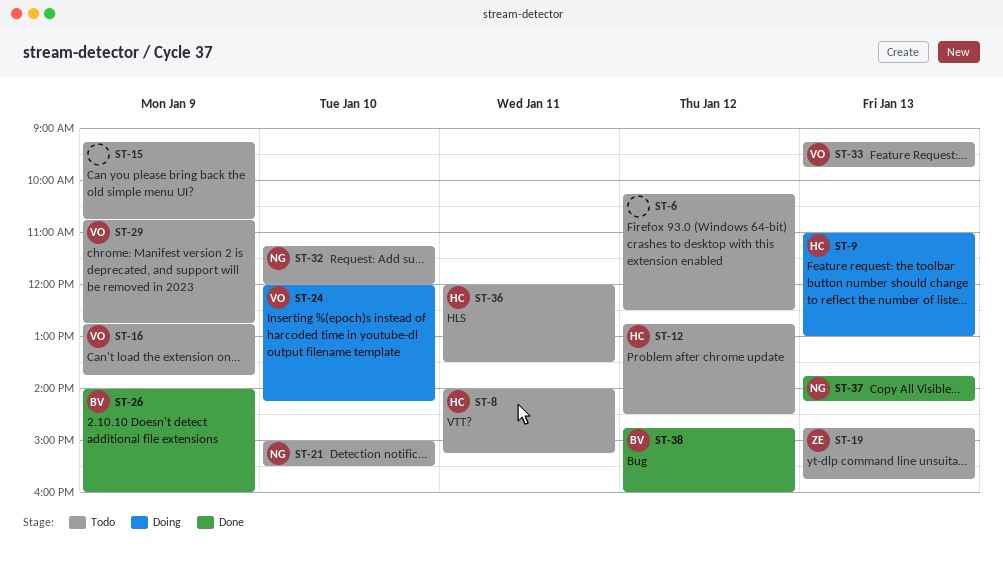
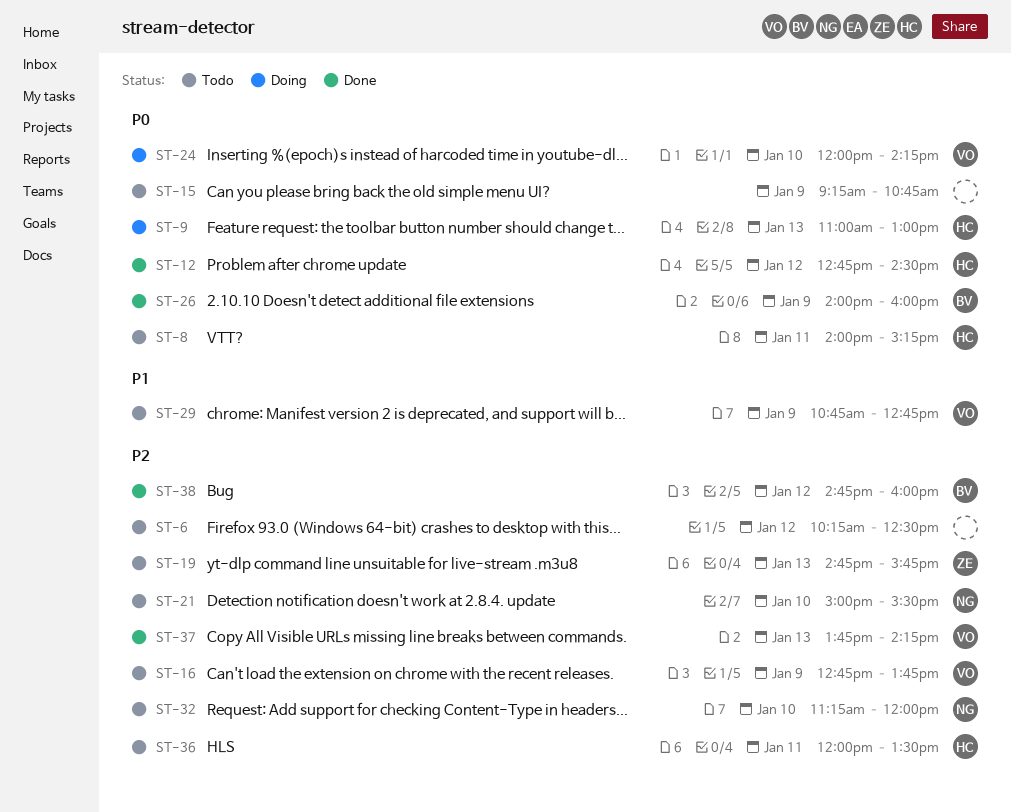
ST-12, status: Todo -> Done
ST-33: present -> none
ST-37, owner: NG -> VO

